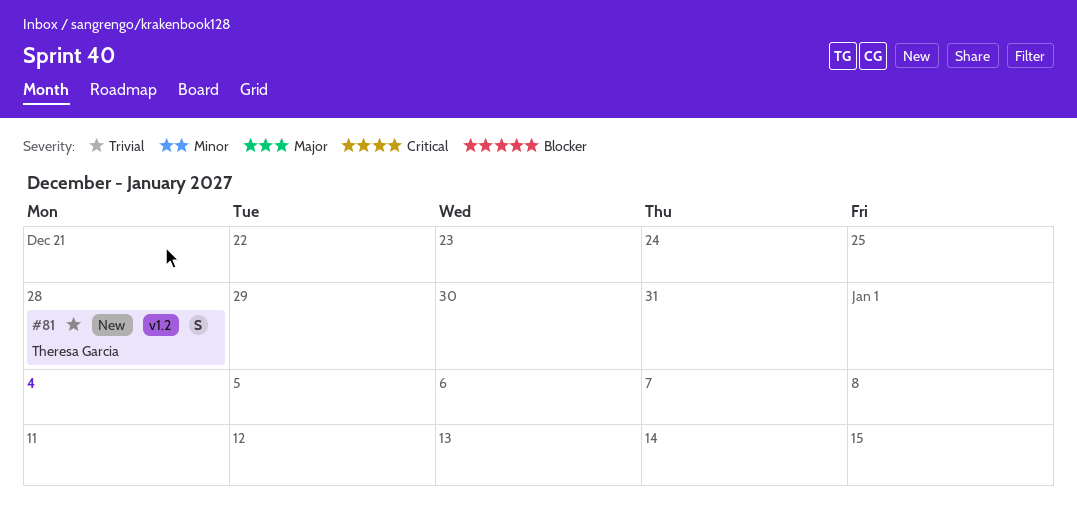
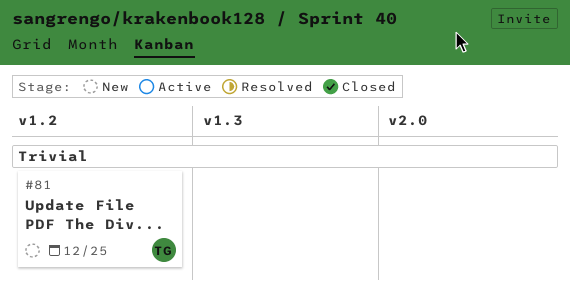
#81, due: Dec 28 -> Dec 25

